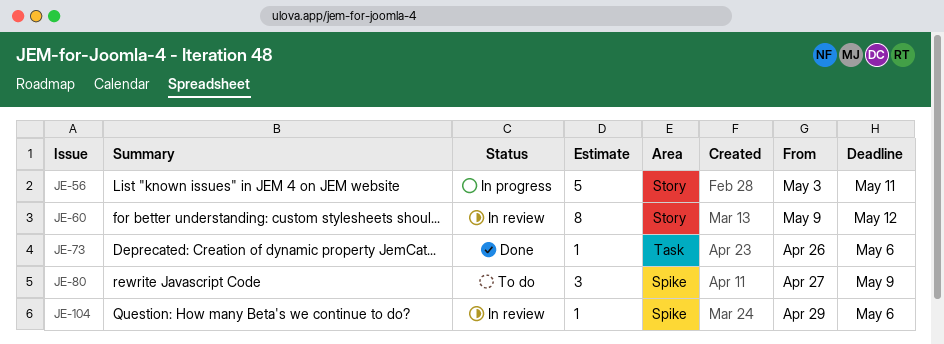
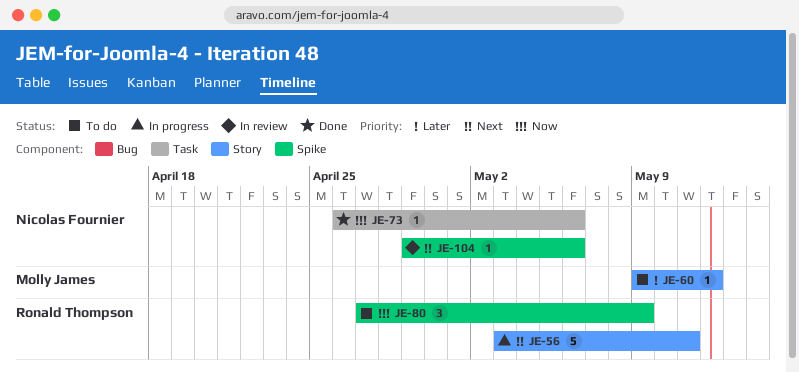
JE-60, status: In review -> To do
JE-60, estimate: 8 -> 1

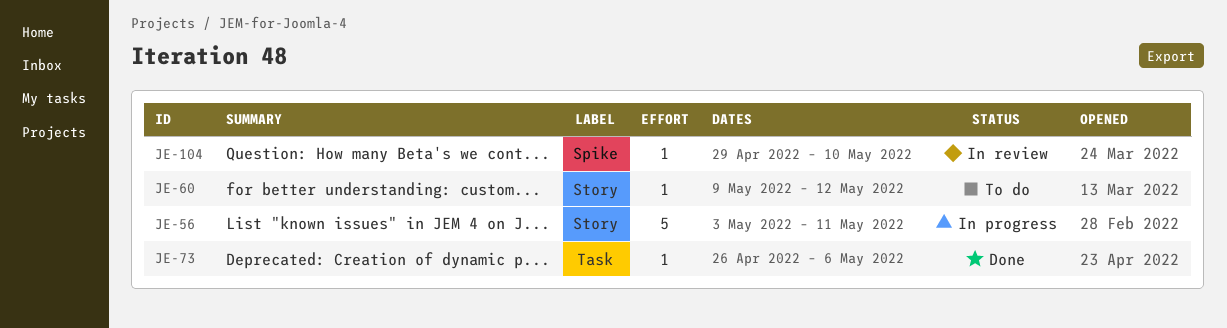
JE-80: present -> none
JE-104, due: May 6 -> May 10

